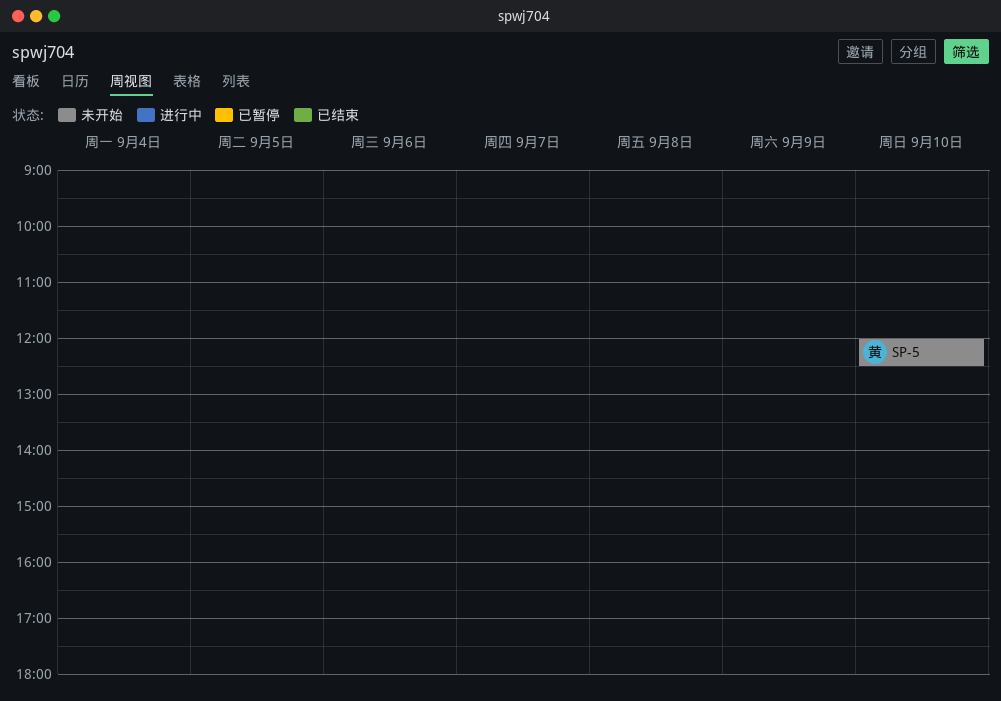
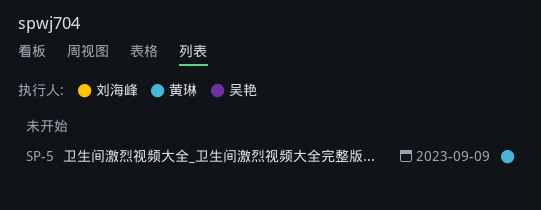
SP-5, day: Sep 10 -> Sep 9

